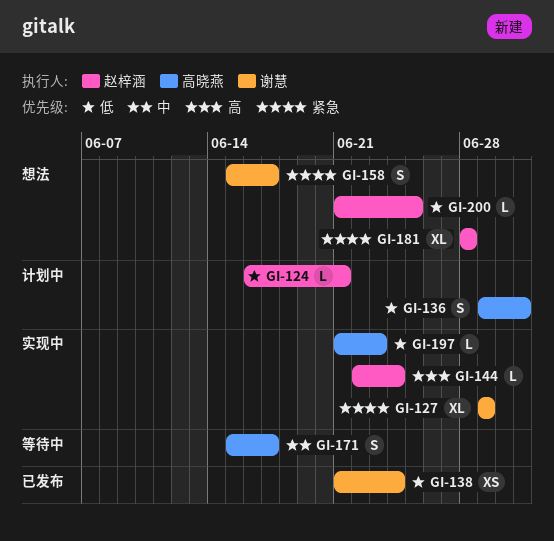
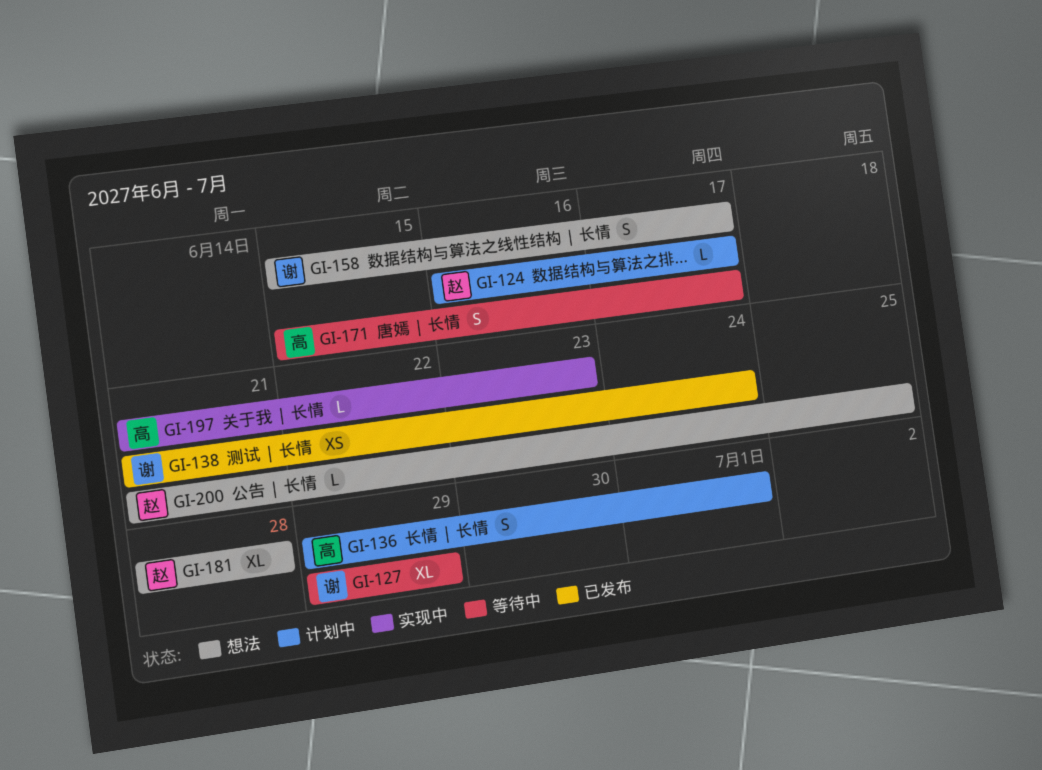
GI-124, due: Jun 21 -> Jun 17
GI-127, status: 实现中 -> 等待中
GI-144: present -> none

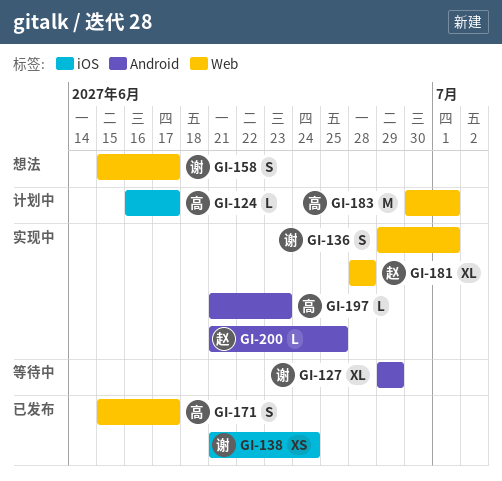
GI-124, owner: 赵 -> 高
GI-136, status: 计划中 -> 实现中
GI-136, owner: 高 -> 谢
GI-171, status: 等待中 -> 已发布
GI-181, status: 想法 -> 实现中
GI-183: none -> present
GI-200, status: 想法 -> 实现中

